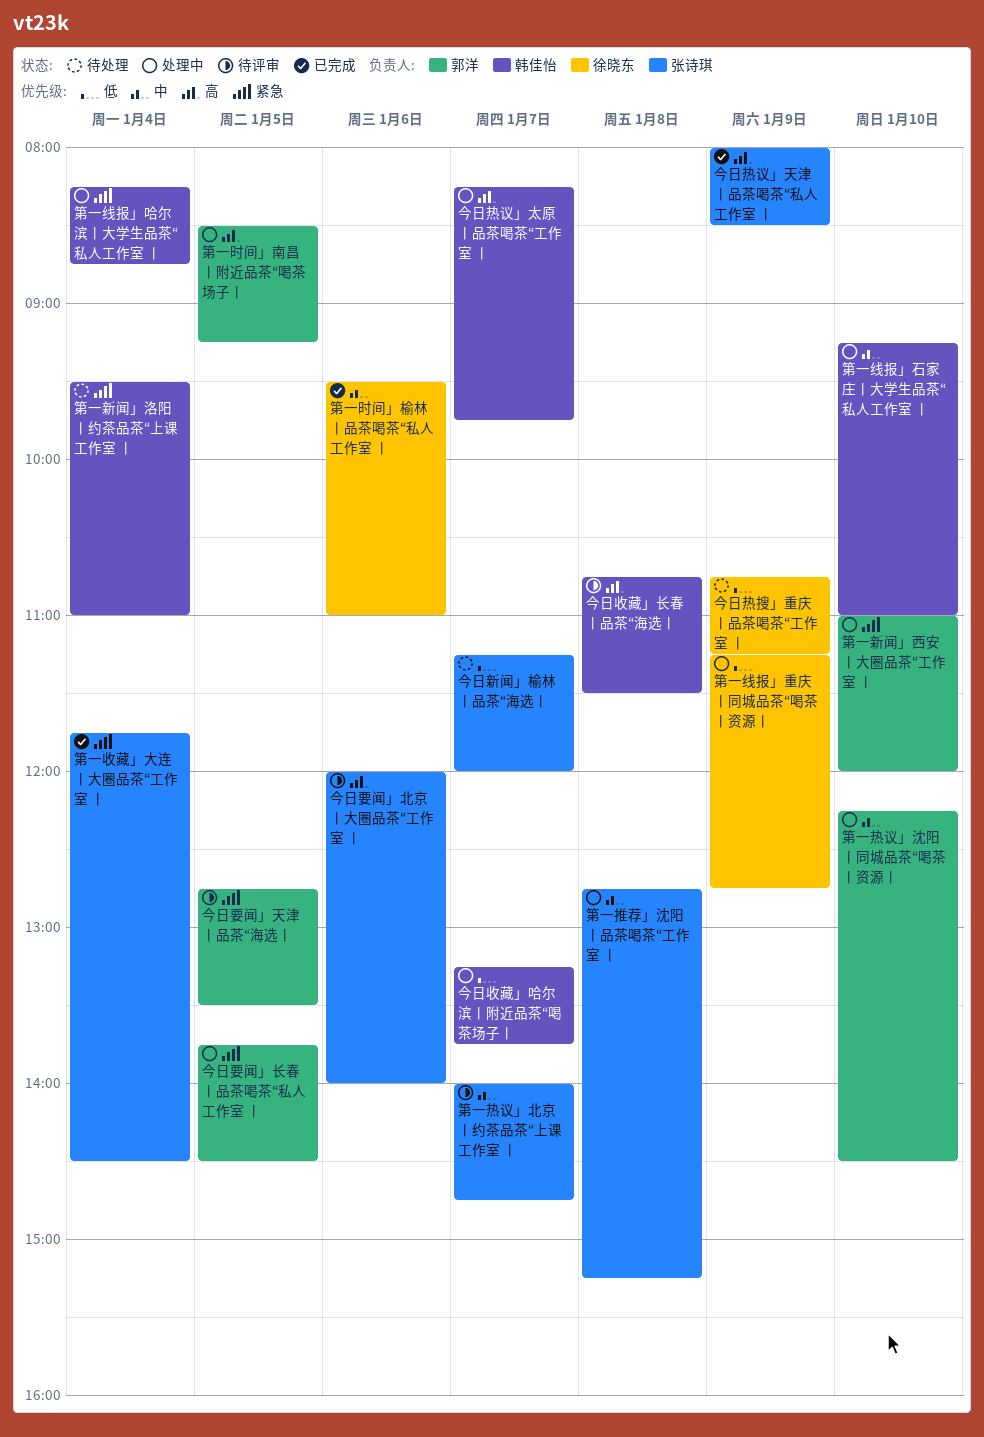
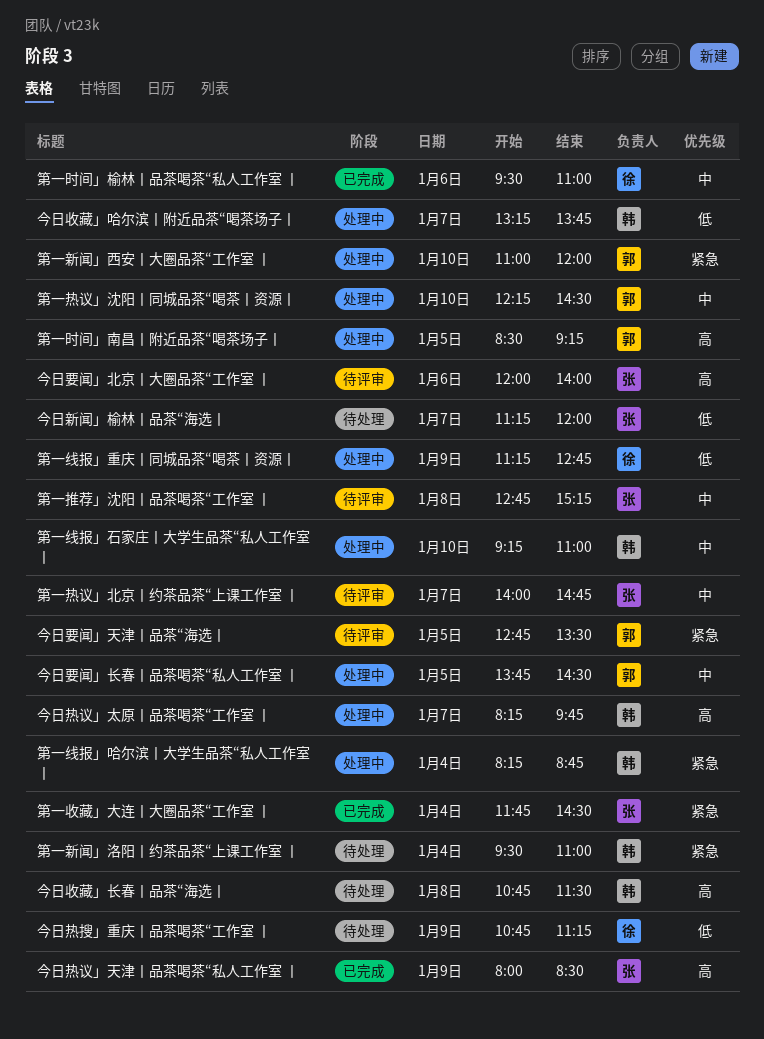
今日收藏」长春丨品茶“海选丨, status: 待评审 -> 待处理
今日要闻」长春丨品茶喝茶“私人工作室 丨, priority: 紧急 -> 中
第一推荐」沈阳丨品茶喝茶“工作室 丨, status: 处理中 -> 待评审

